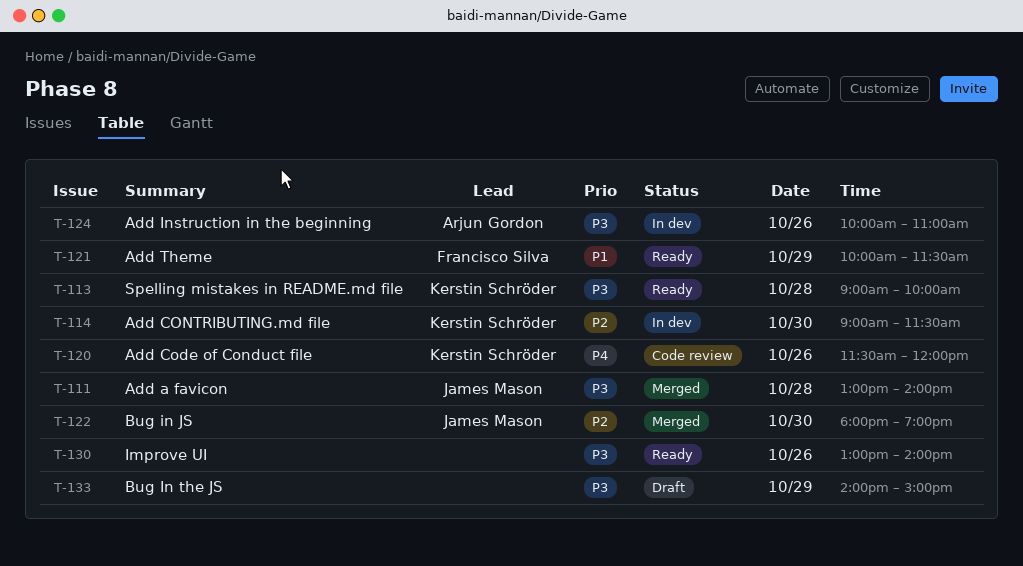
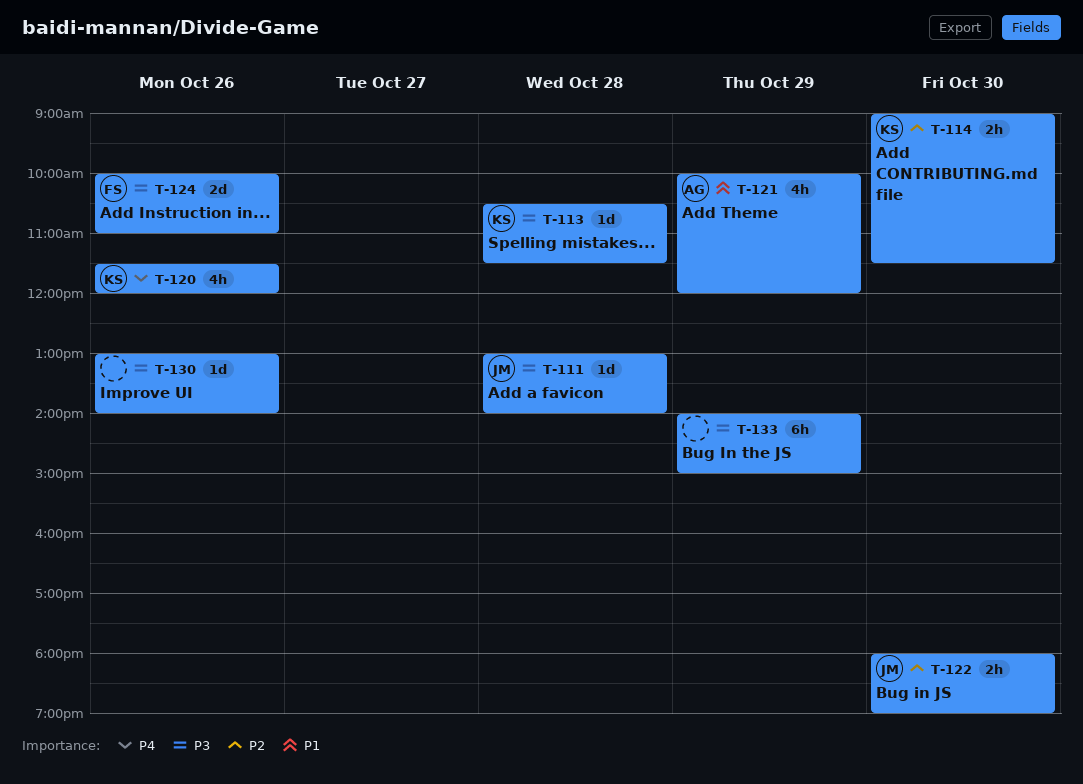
T-113, begins: 09:00 -> 10:30
T-113, ends: 10:00 -> 11:30
T-121, owner: Francisco Silva -> Arjun Gordon
T-121, ends: 11:30 -> 12:00
T-124, owner: Arjun Gordon -> Francisco Silva

